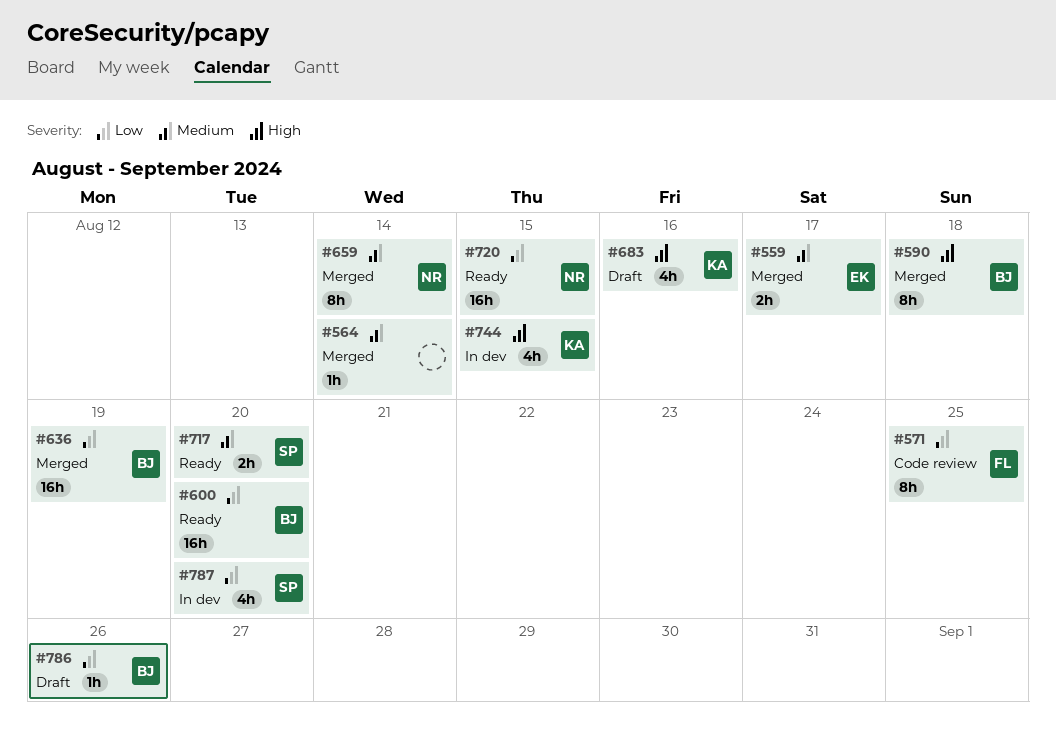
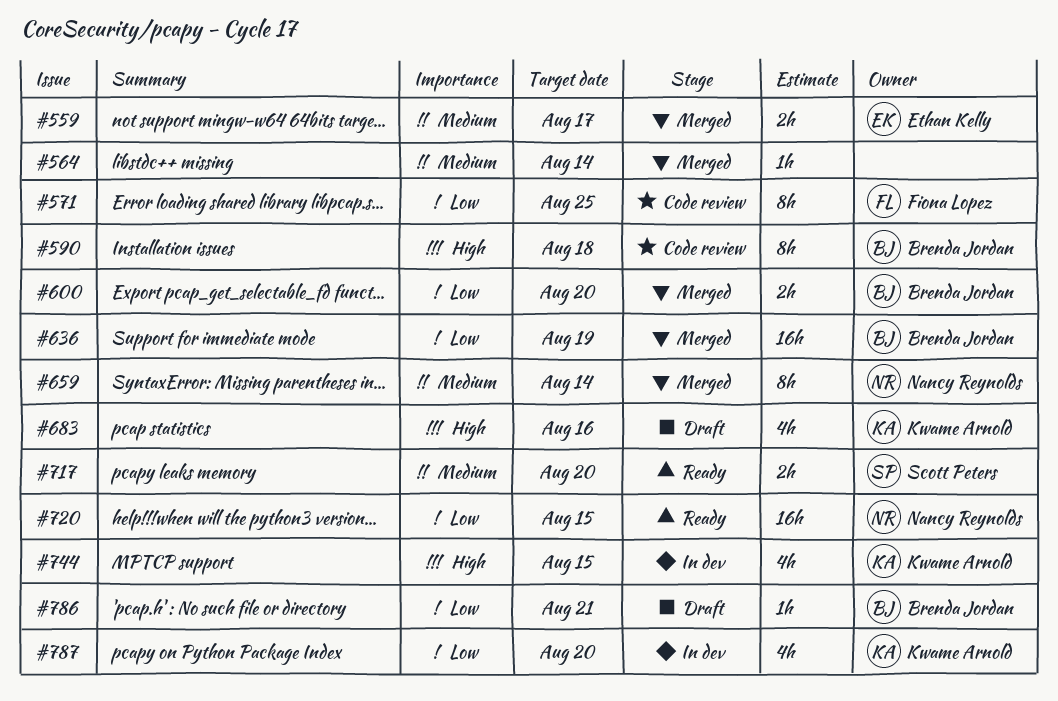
#590, status: Merged -> Code review
#600, status: Ready -> Merged
#600, estimate: 16h -> 2h
#786, due: Aug 26 -> Aug 21
#787, owner: Scott Peters -> Kwame Arnold

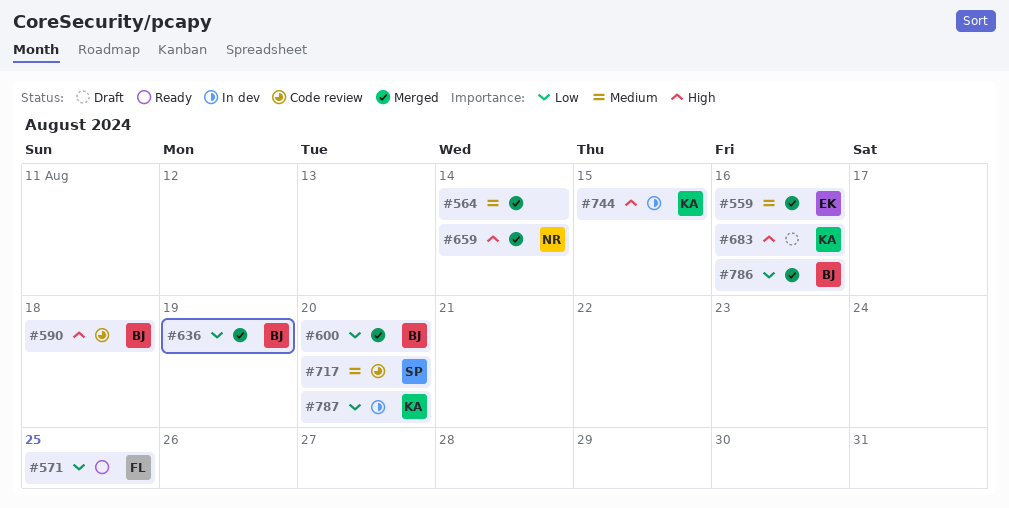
#559, due: Aug 17 -> Aug 16
#571, status: Code review -> Ready
#659, priority: Medium -> High
#717, status: Ready -> Code review
#720: present -> none
#786, status: Draft -> Merged
#786, due: Aug 21 -> Aug 16

